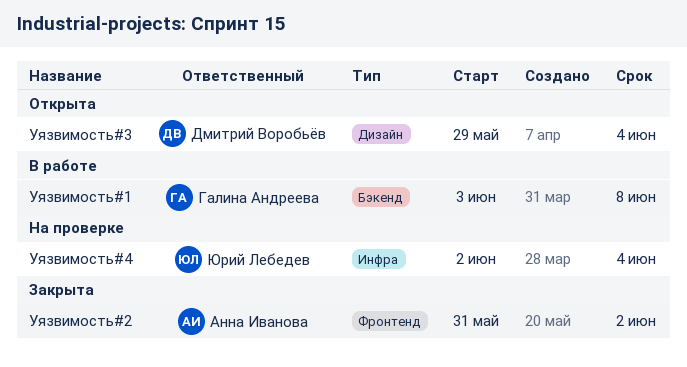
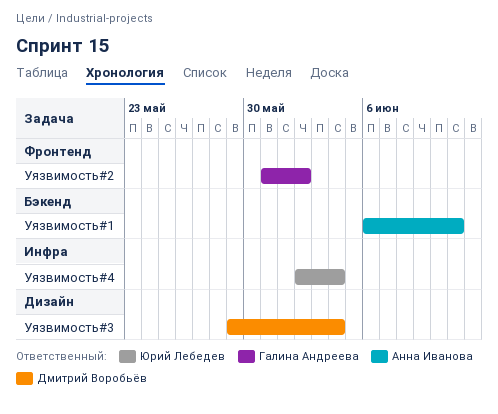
Уязвимость#1, owner: Галина Андреева -> Анна Иванова
Уязвимость#1, start: Jun 3 -> Jun 6
Уязвимость#1, due: Jun 8 -> Jun 11
Уязвимость#2, owner: Анна Иванова -> Галина Андреева

